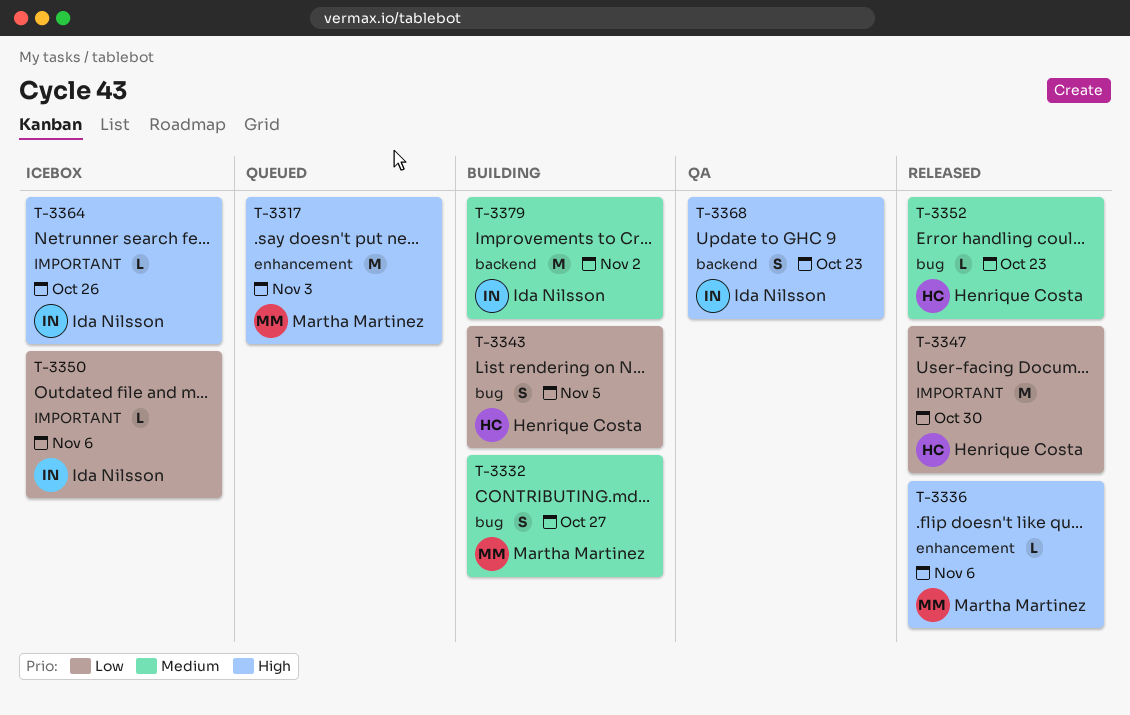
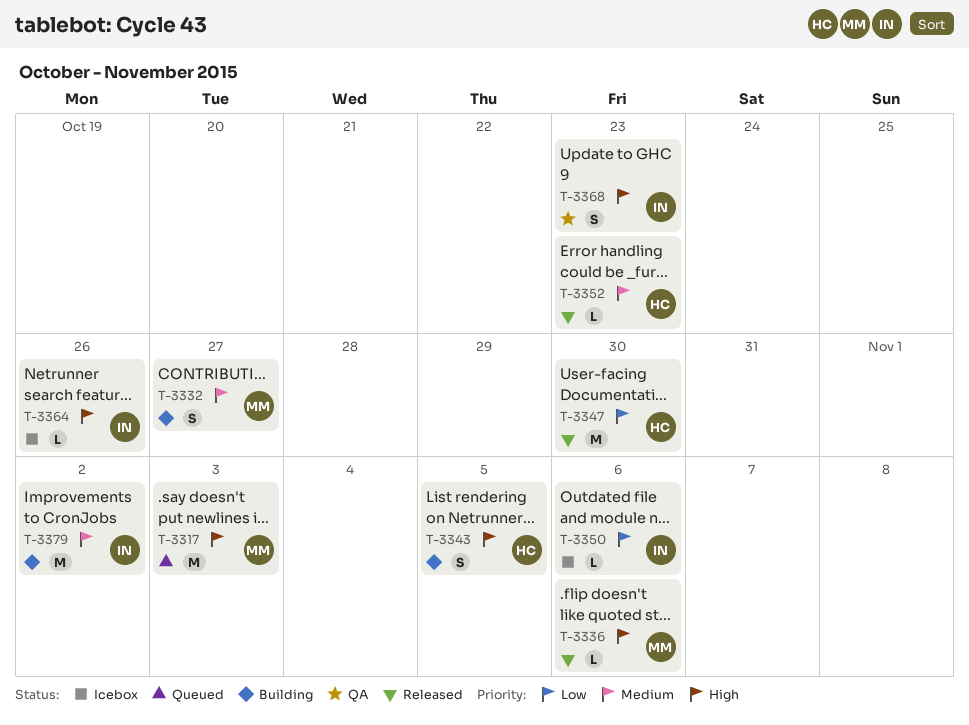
T-3343, priority: Low -> High

